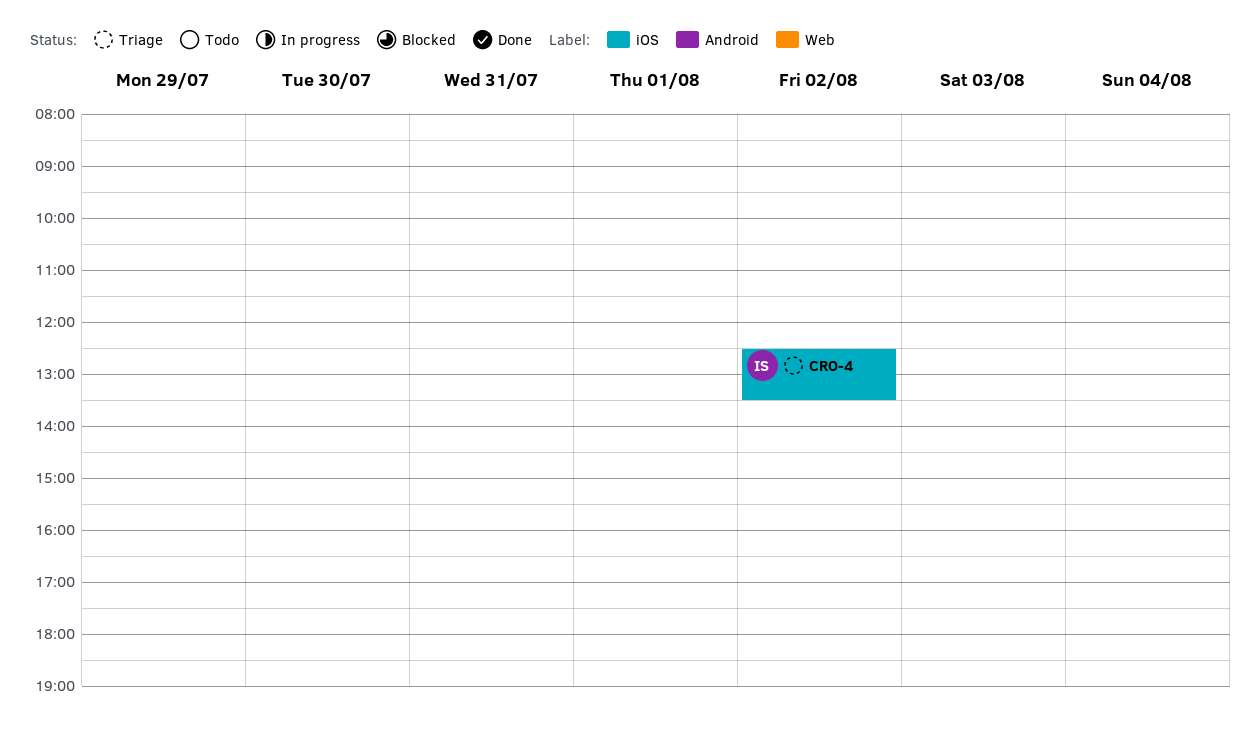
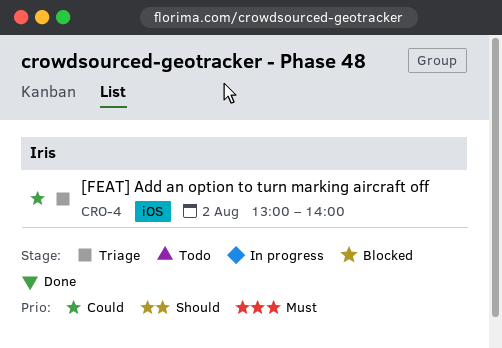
CRO-4, begins: 12:30 -> 13:00
CRO-4, ends: 13:30 -> 14:00

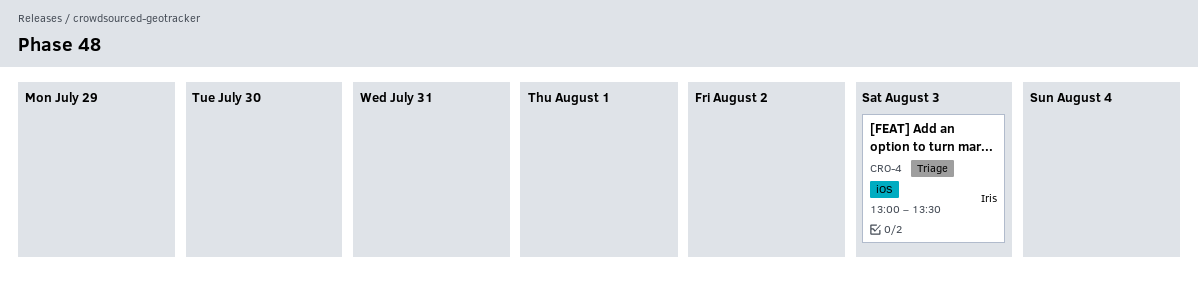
CRO-4, day: Aug 2 -> Aug 3
CRO-4, ends: 14:00 -> 13:30

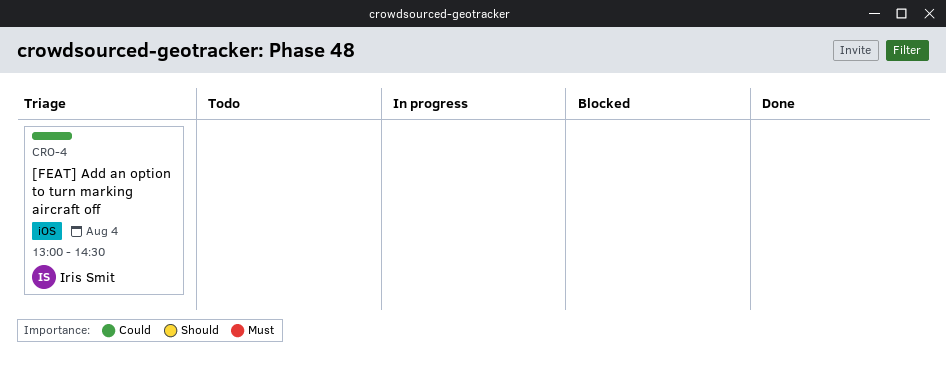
CRO-4, day: Aug 3 -> Aug 4
CRO-4, ends: 13:30 -> 14:30

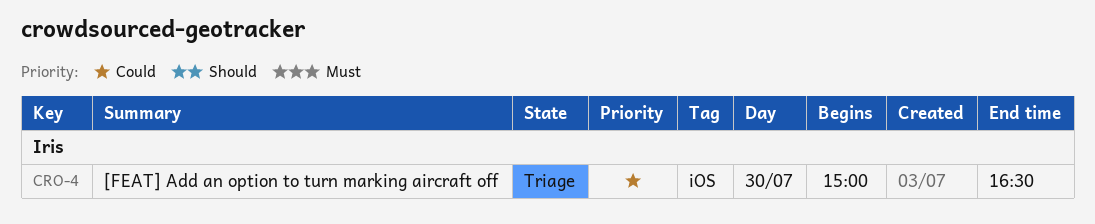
CRO-4, day: Aug 4 -> Jul 30
CRO-4, begins: 13:00 -> 15:00
CRO-4, ends: 14:30 -> 16:30

